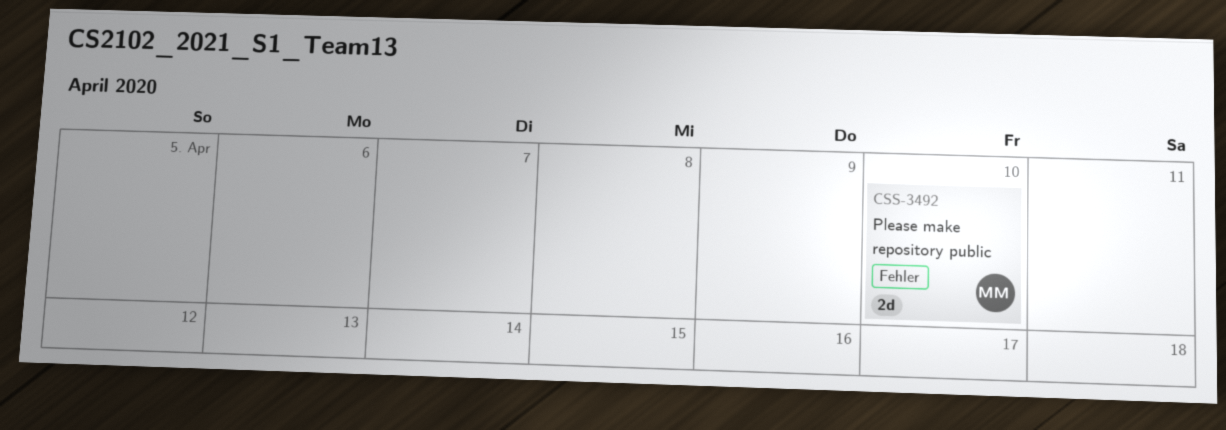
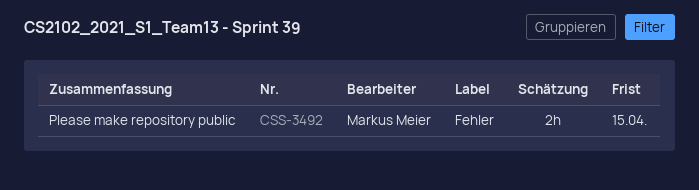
CSS-3492, estimate: 2d -> 2h
CSS-3492, due: Apr 10 -> Apr 15

